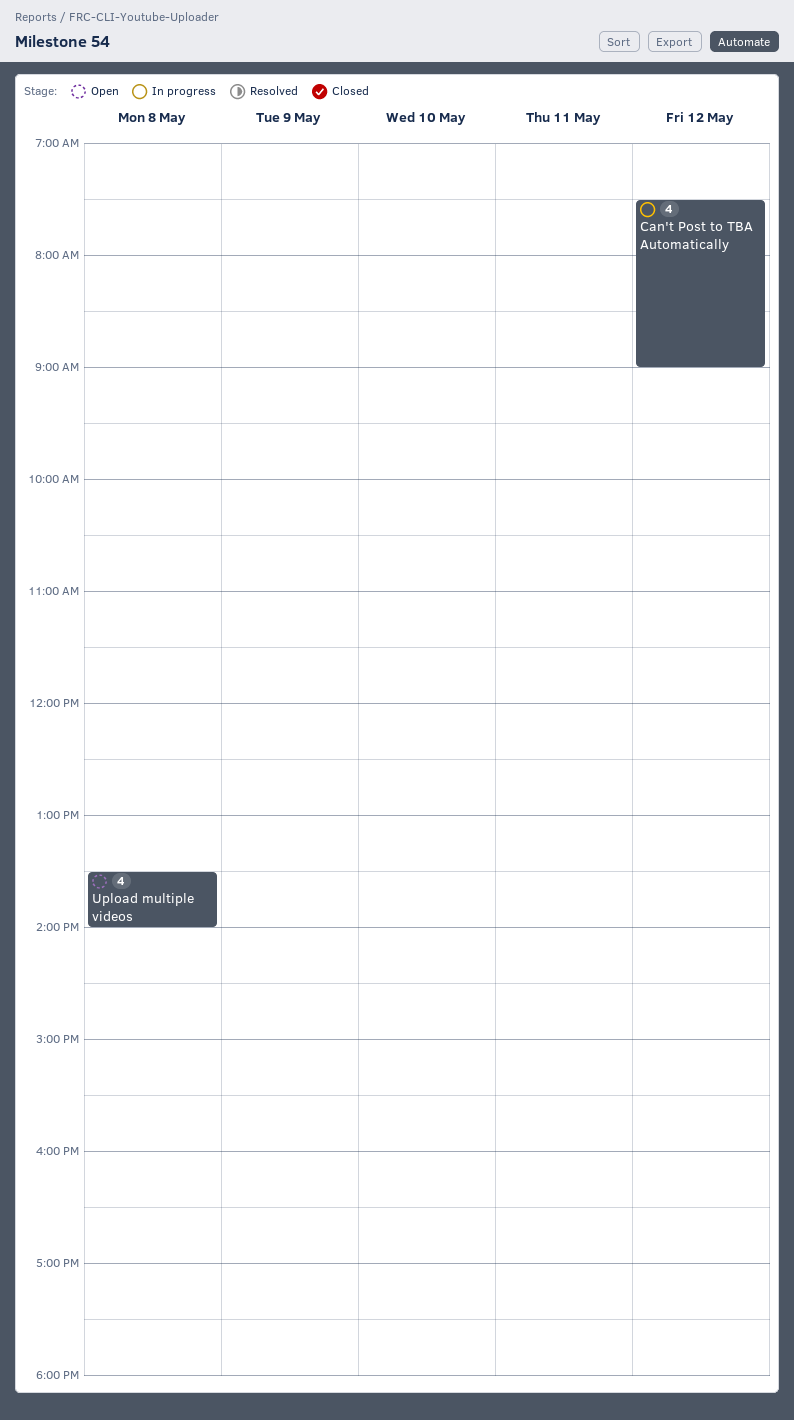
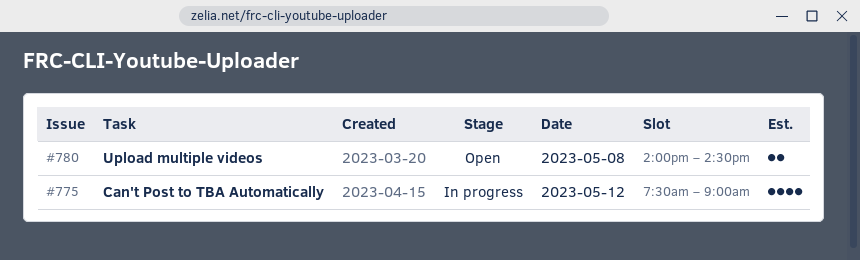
Upload multiple videos, estimate: 4 -> 2
Upload multiple videos, begins: 13:30 -> 14:00
Upload multiple videos, ends: 14:00 -> 14:30

